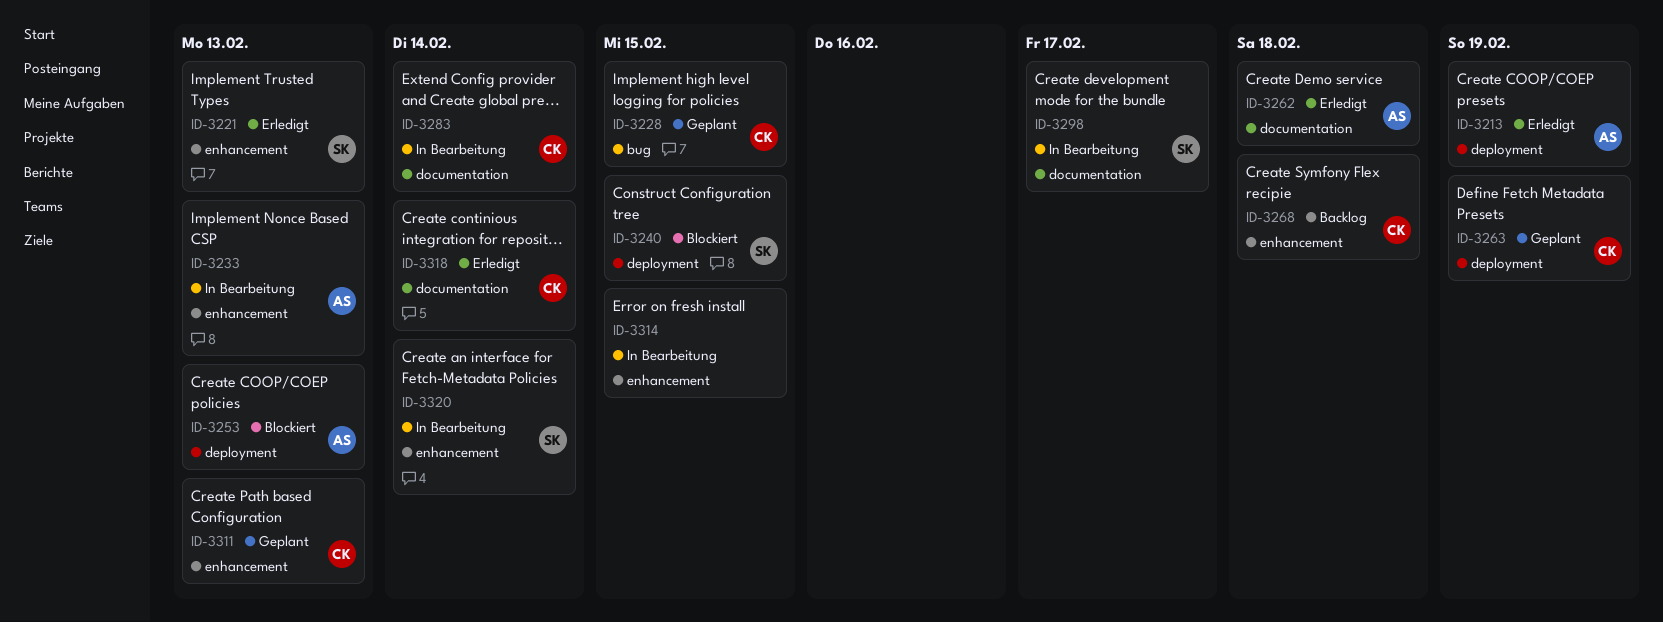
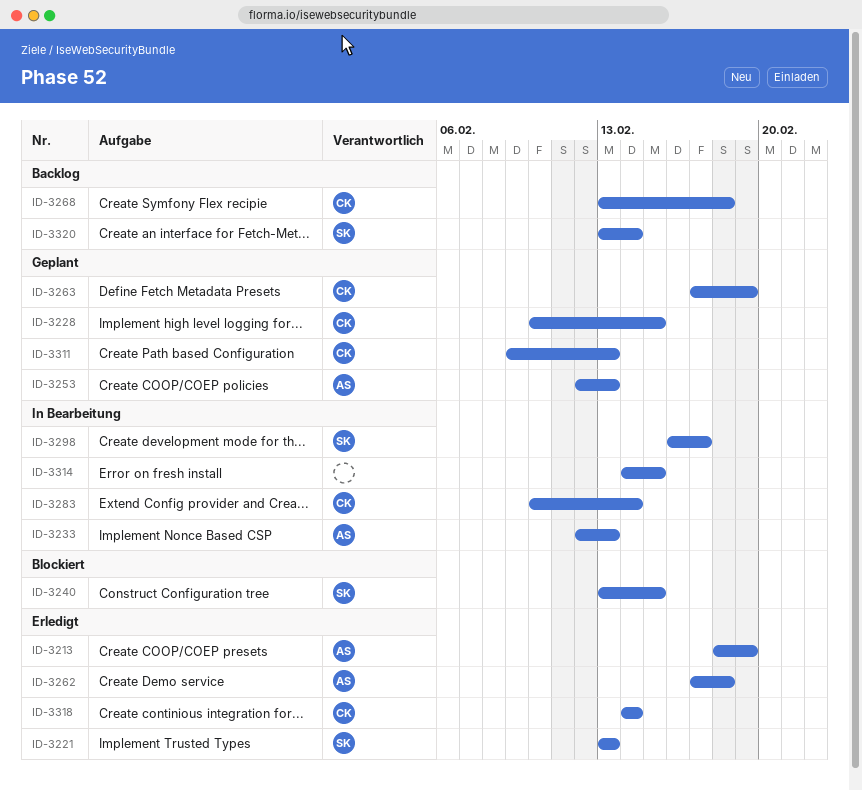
ID-3253, status: Blockiert -> Geplant
ID-3320, status: In Bearbeitung -> Backlog

